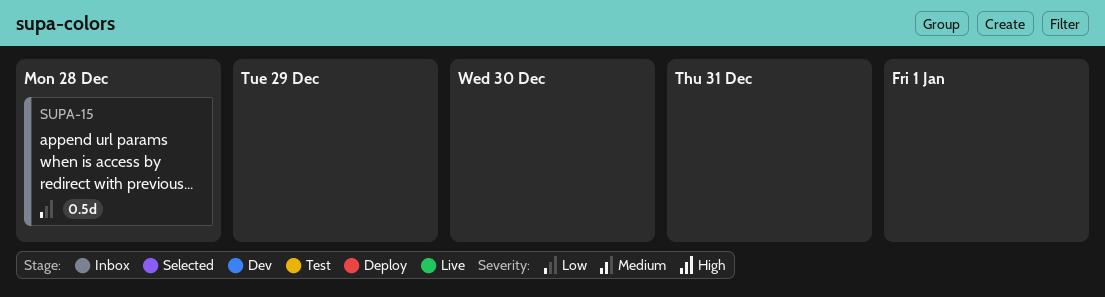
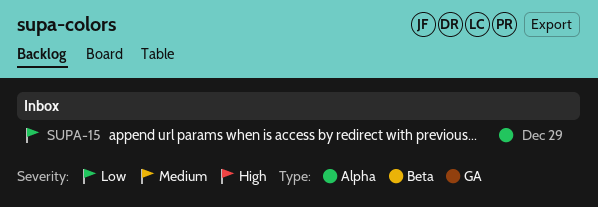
SUPA-15, due: Dec 28 -> Dec 29

